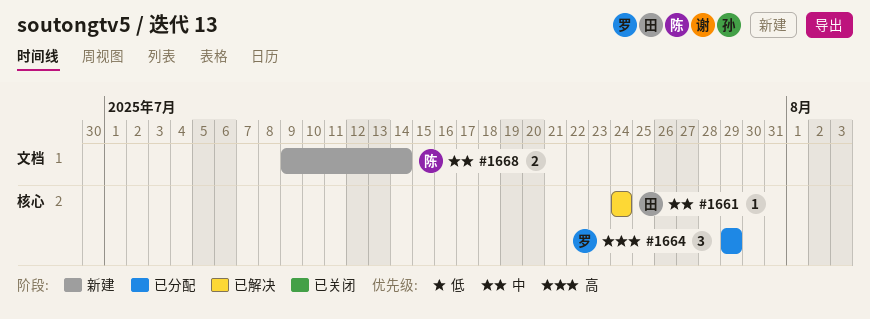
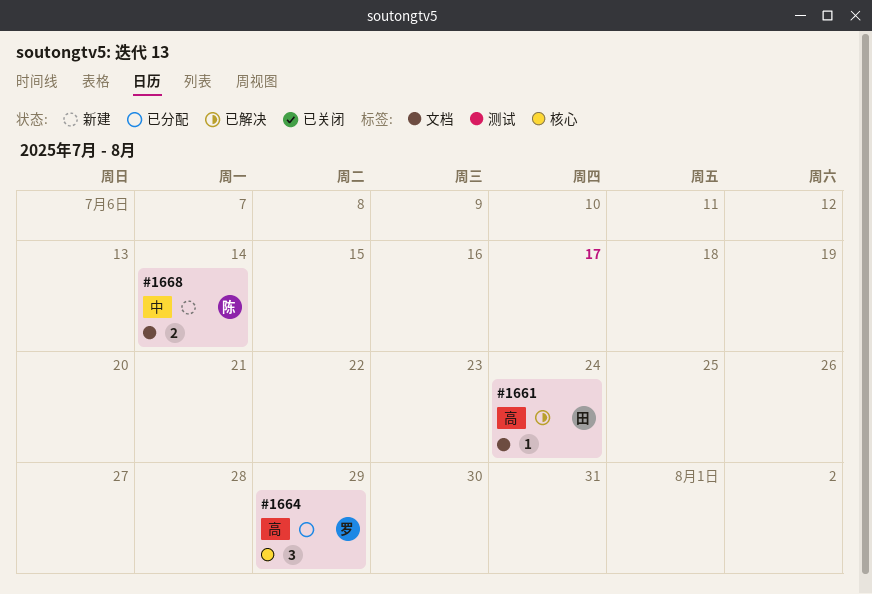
#1661, priority: 中 -> 高
#1661, label: 核心 -> 文档

